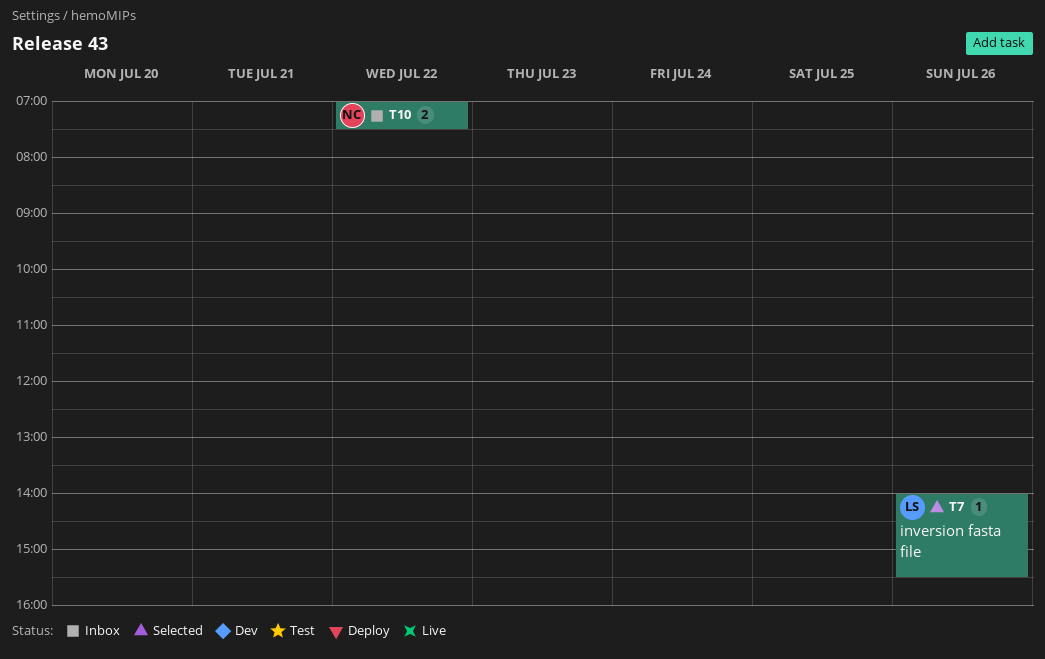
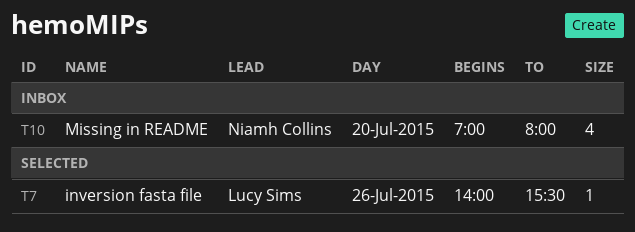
T10, estimate: 2 -> 4
T10, day: Jul 22 -> Jul 20
T10, ends: 07:30 -> 08:00

